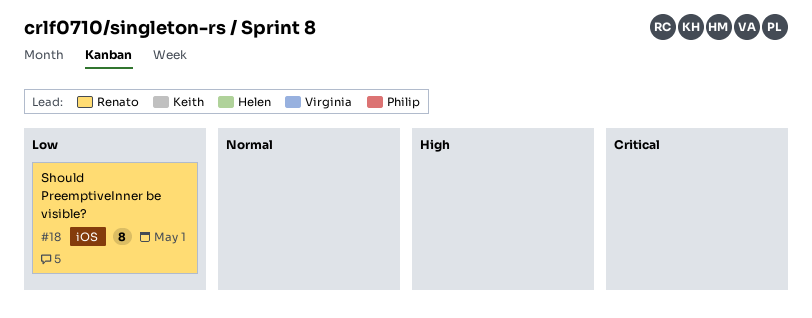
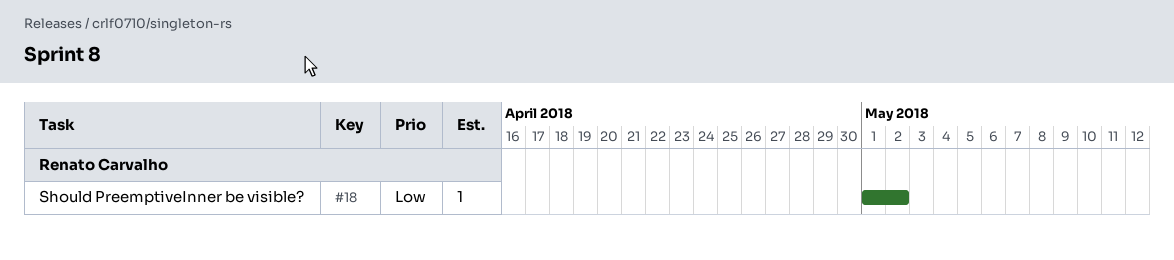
#18, estimate: 8 -> 1
#18, due: May 1 -> May 2

